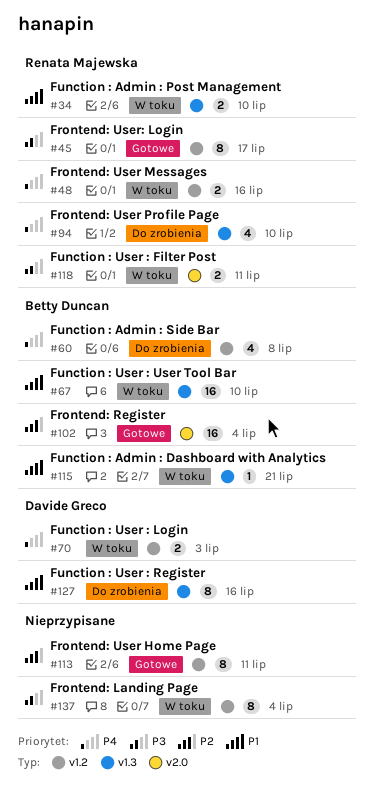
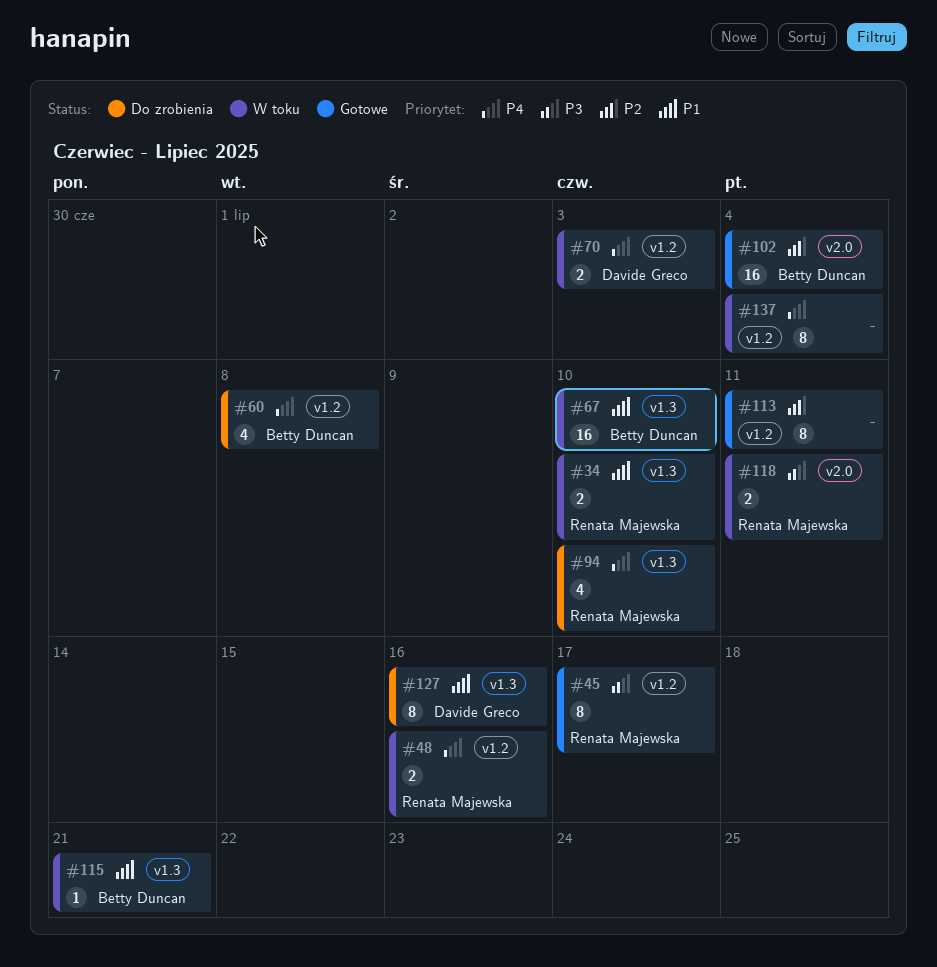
#137, priority: P3 -> P4

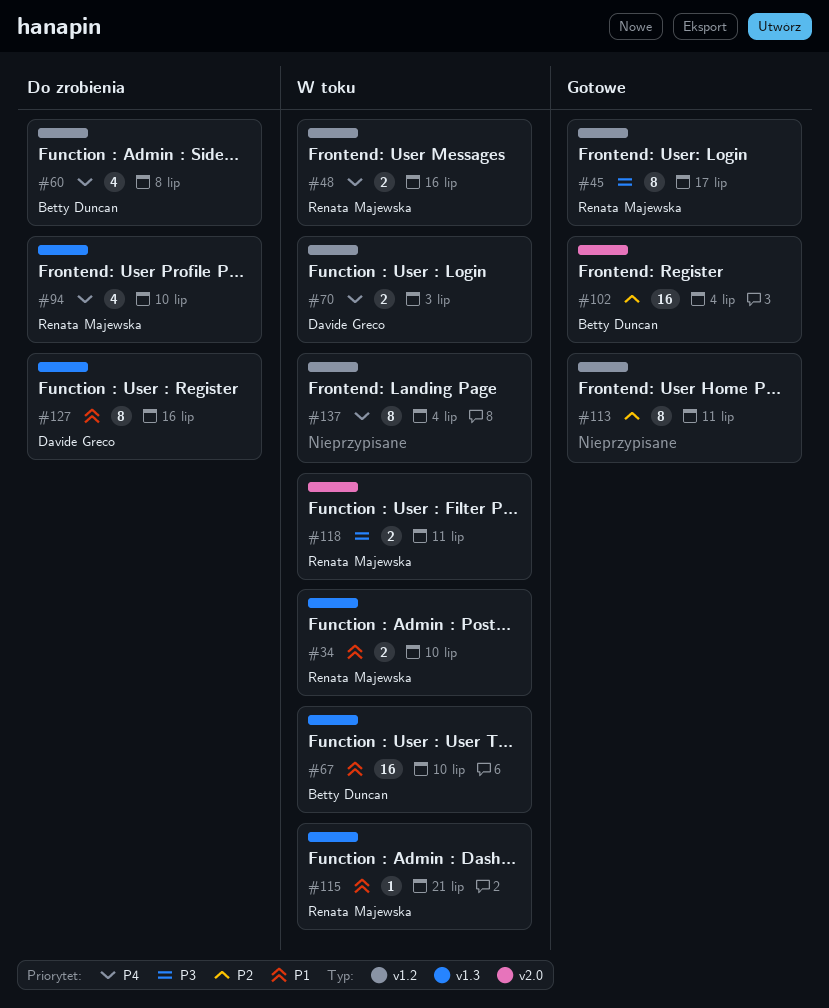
#115, owner: Betty Duncan -> Renata Majewska

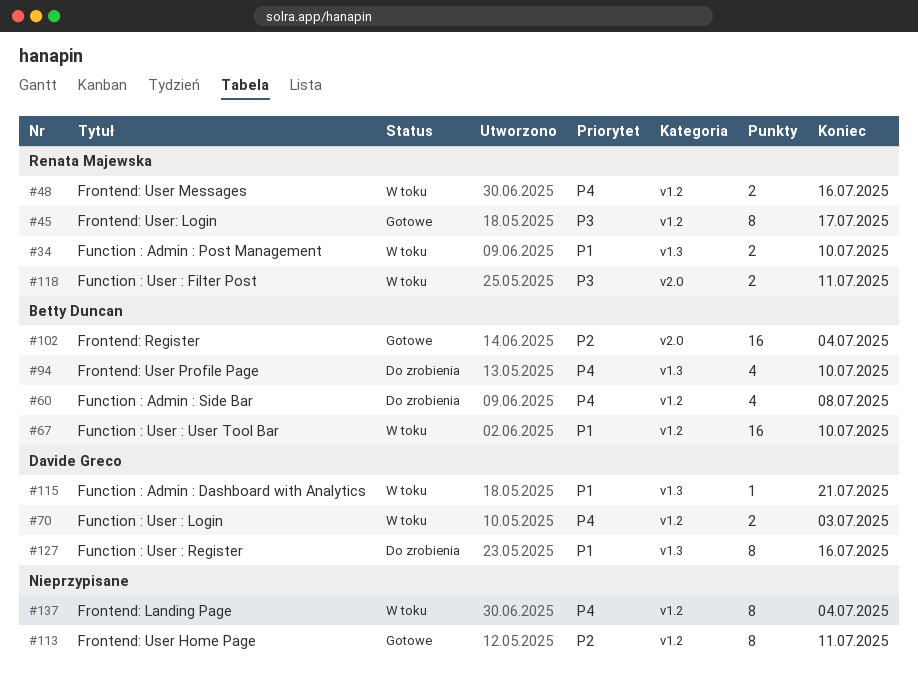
#67, label: v1.3 -> v1.2
#94, owner: Renata Majewska -> Betty Duncan
#115, owner: Renata Majewska -> Davide Greco

